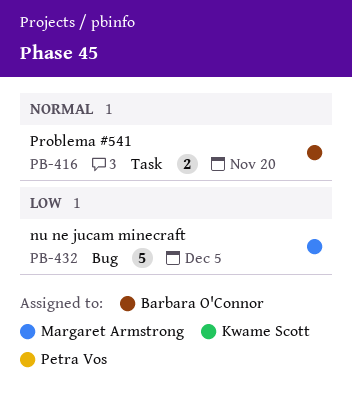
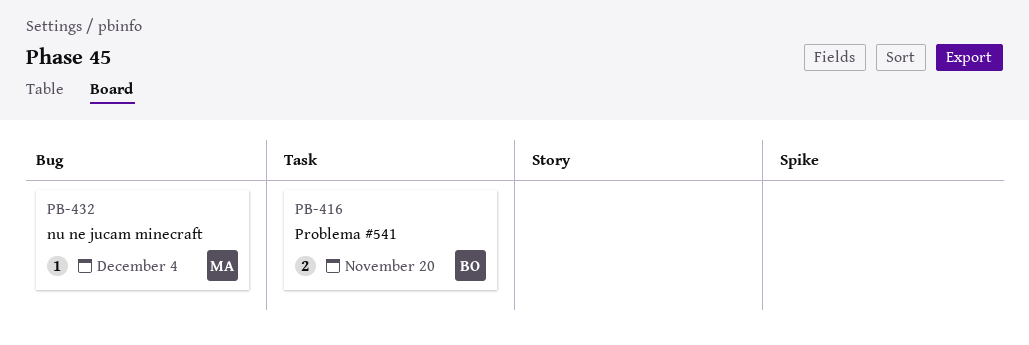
PB-432, estimate: 5 -> 1
PB-432, due: Dec 5 -> Dec 4

